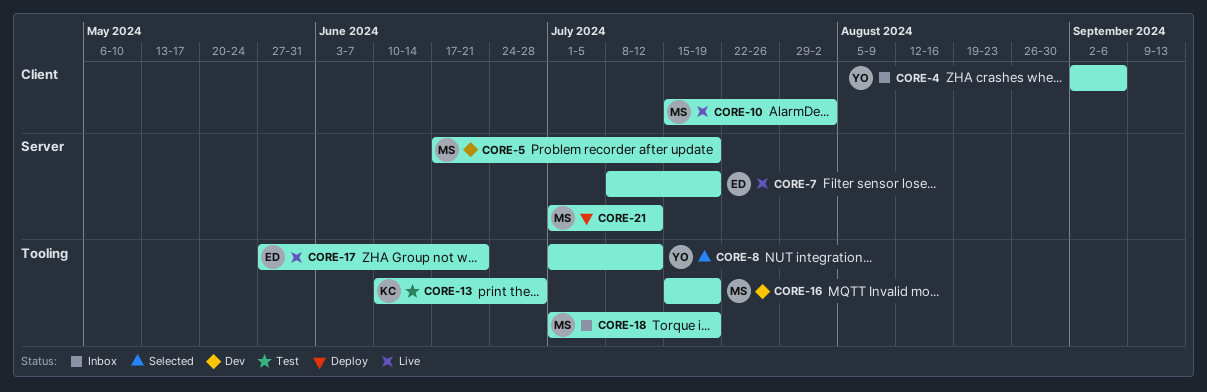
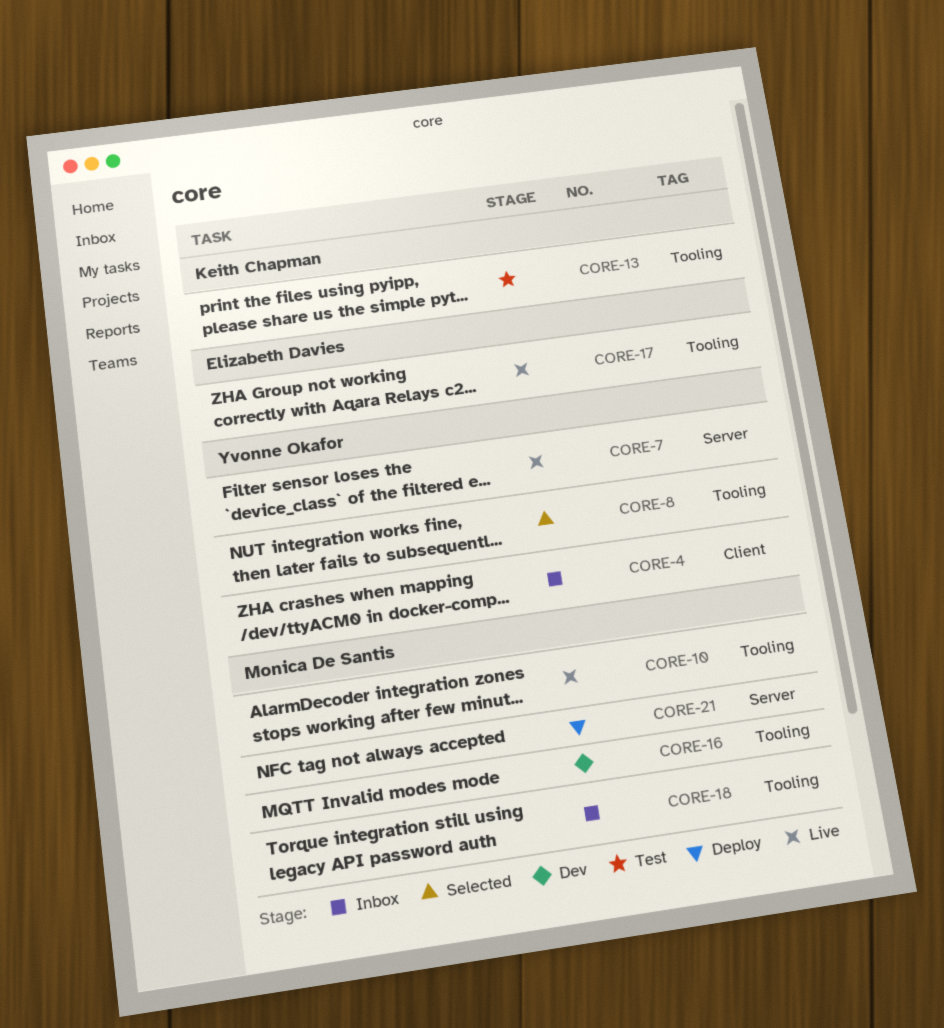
CORE-5: present -> none
CORE-7, owner: Elizabeth Davies -> Yvonne Okafor
CORE-10, label: Client -> Tooling

